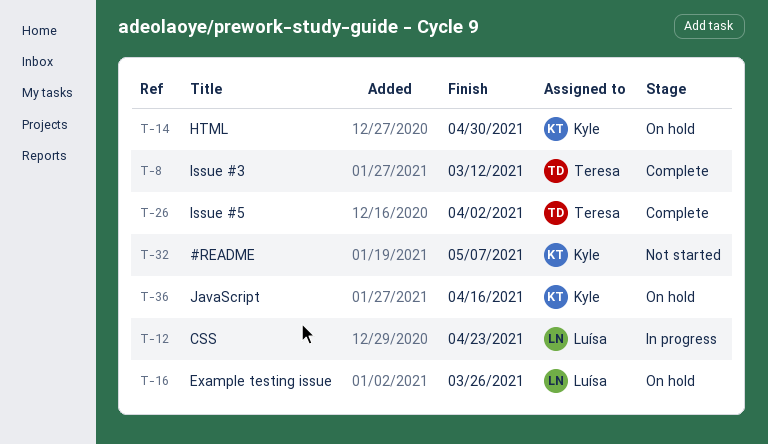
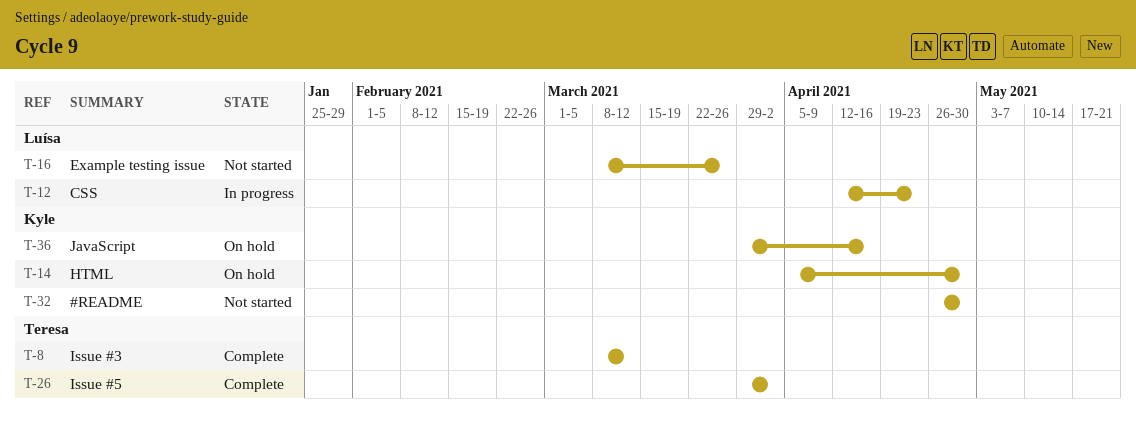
T-16, status: On hold -> Not started
T-32, due: May 7 -> Apr 30

